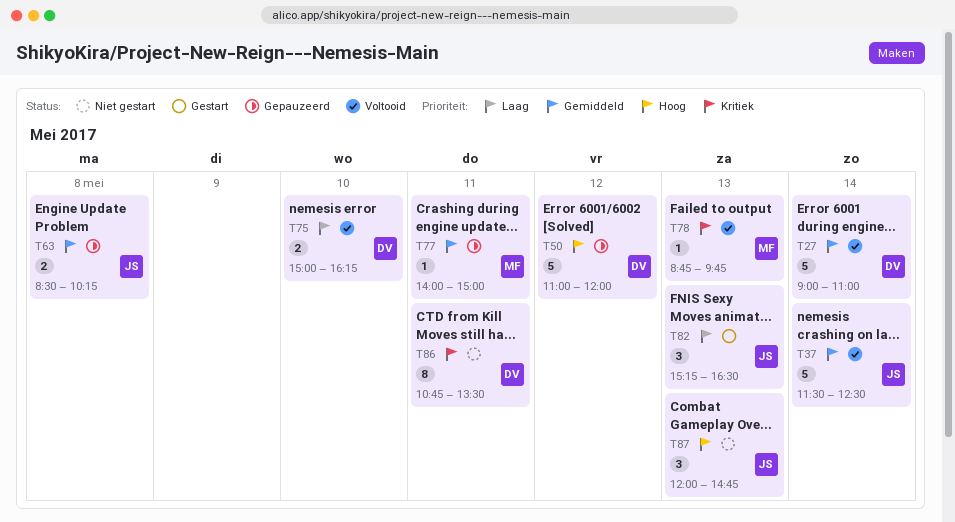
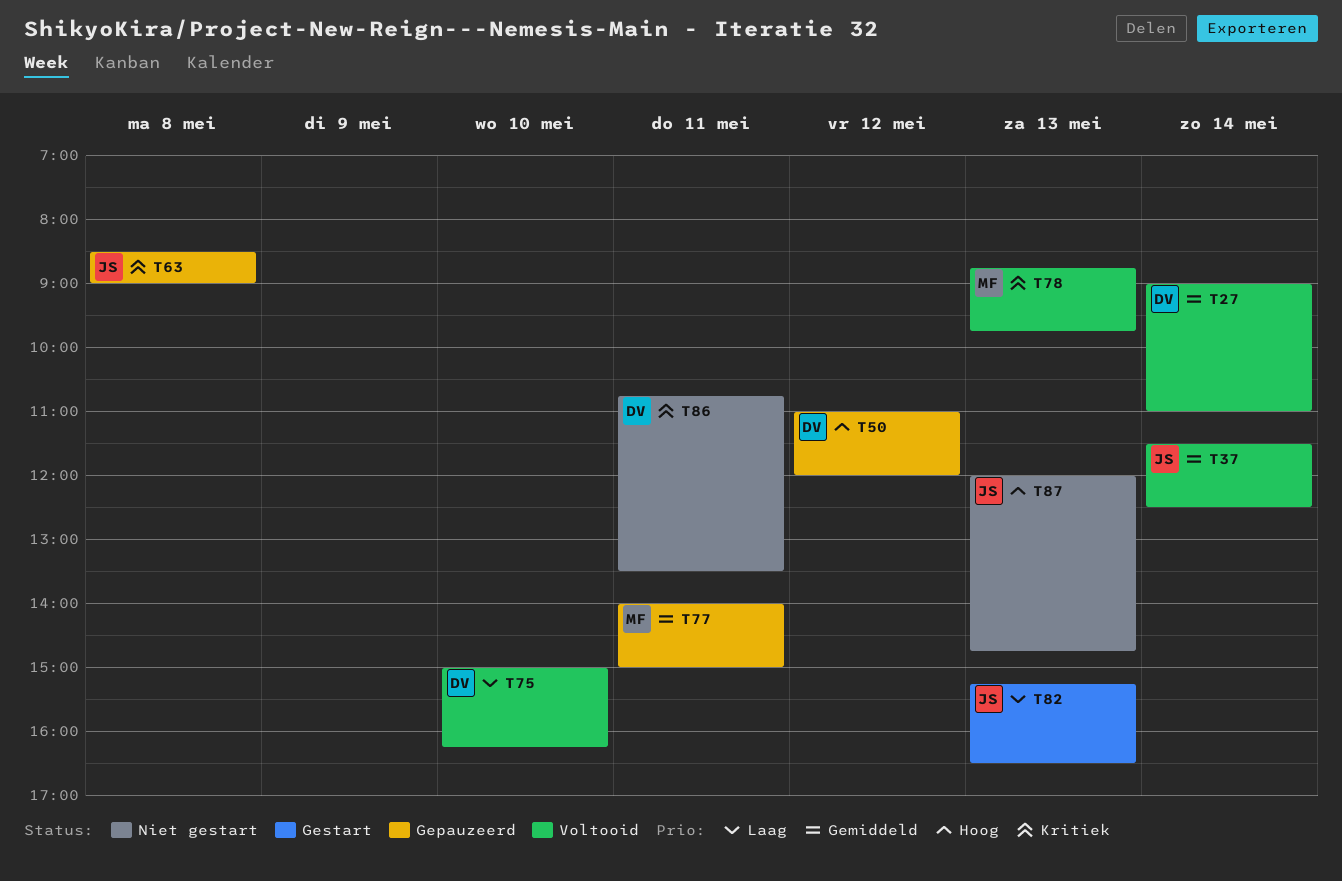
T63, priority: Gemiddeld -> Kritiek
T63, ends: 10:15 -> 09:00

